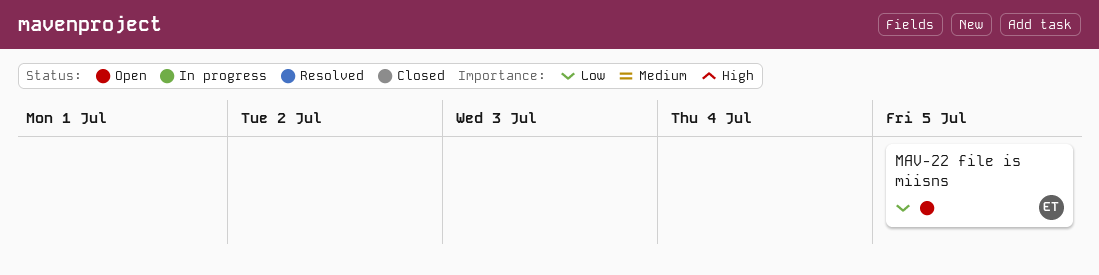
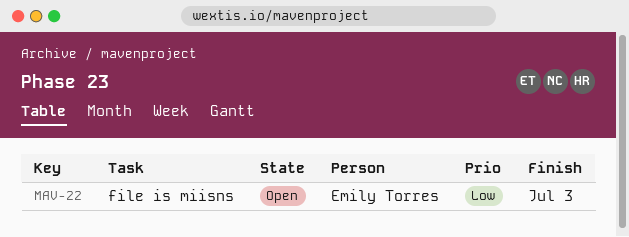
MAV-22, due: Jul 5 -> Jul 3

